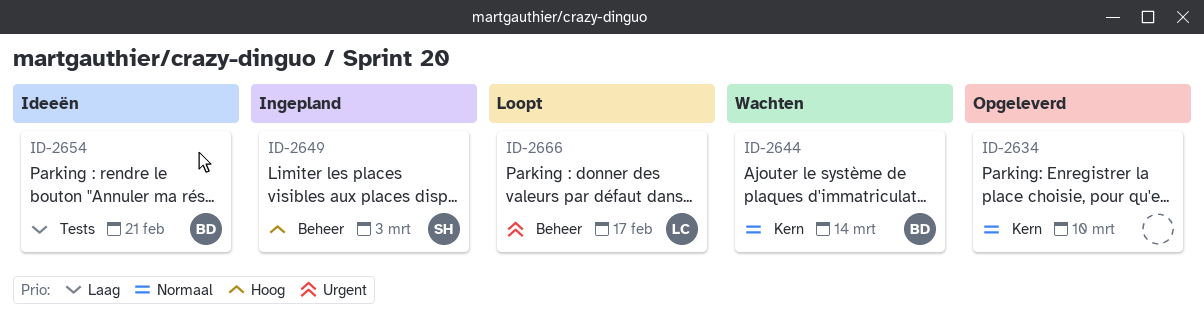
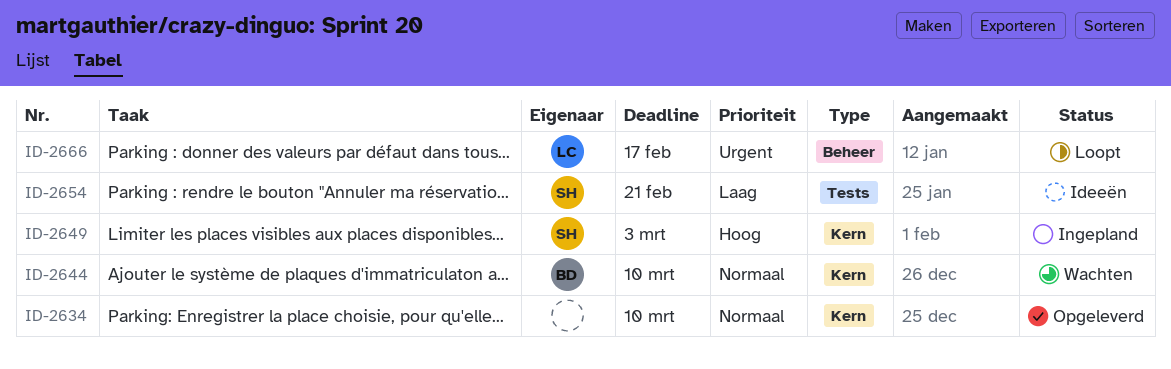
ID-2644, due: Mar 14 -> Mar 10
ID-2649, label: Beheer -> Kern
ID-2654, owner: BD -> SH

